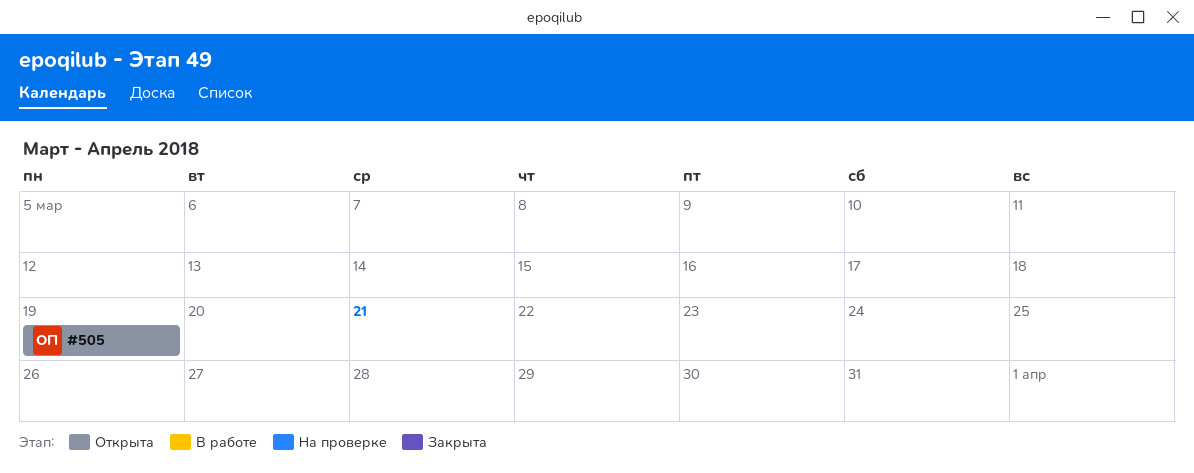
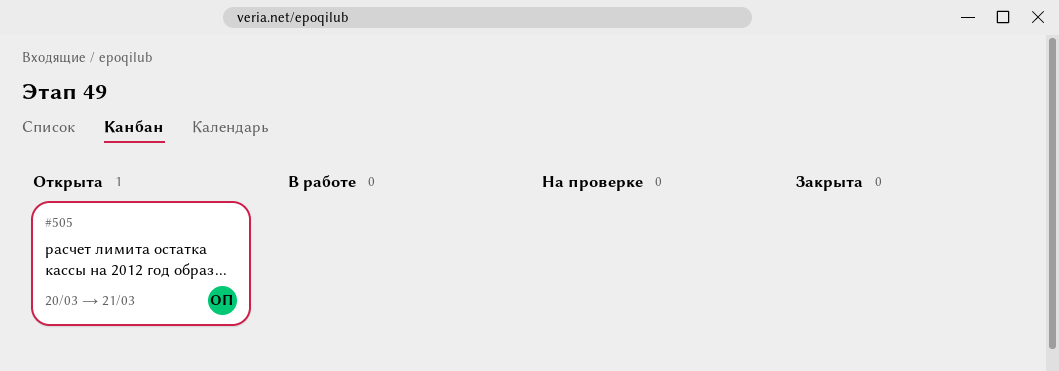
#505, start: Mar 19 -> Mar 20
#505, due: Mar 19 -> Mar 21

